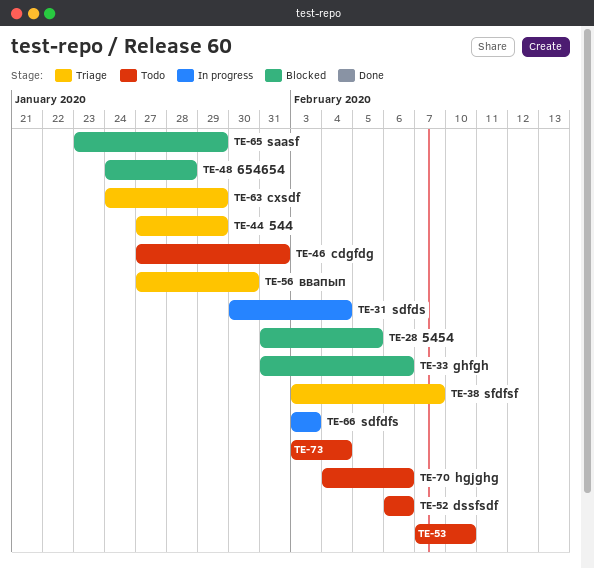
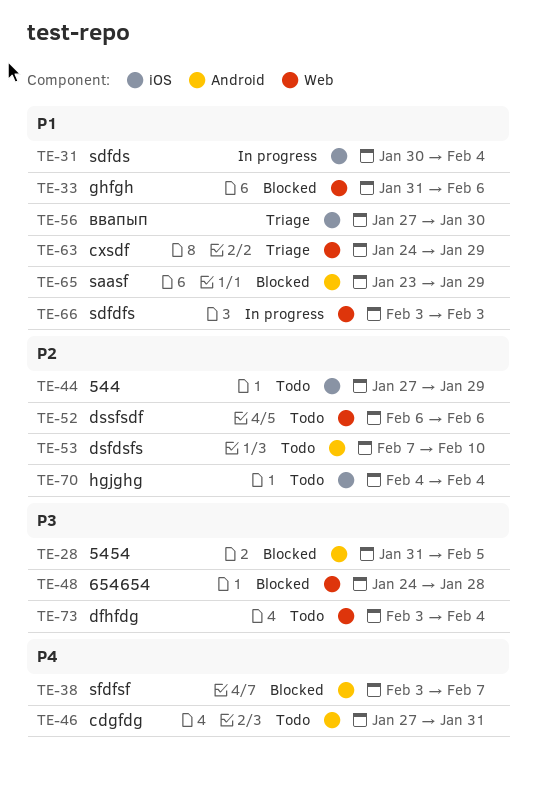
TE-38, status: Triage -> Blocked
TE-44, status: Triage -> Todo
TE-70, due: Feb 6 -> Feb 4

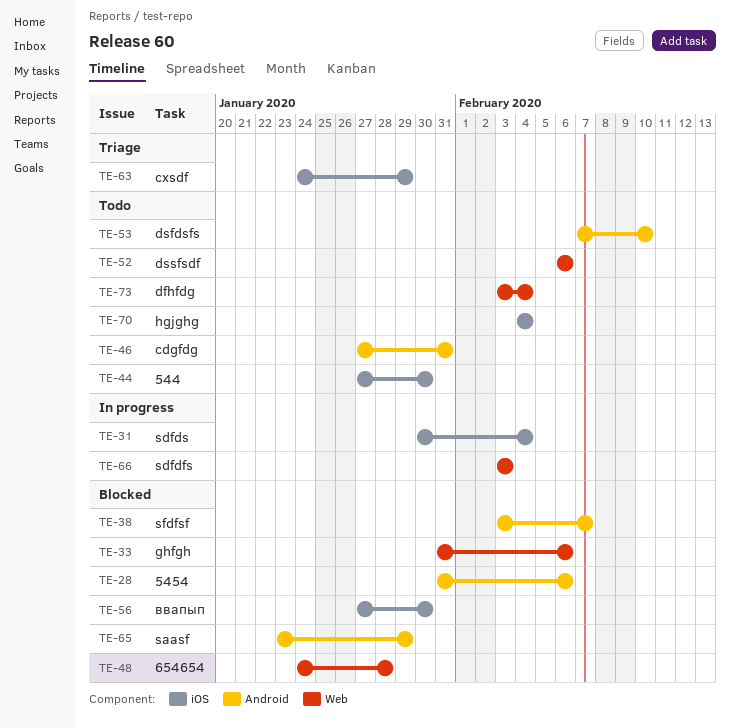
TE-28, due: Feb 5 -> Feb 6
TE-44, due: Jan 29 -> Jan 30
TE-56, status: Triage -> Blocked
TE-63, label: Web -> iOS

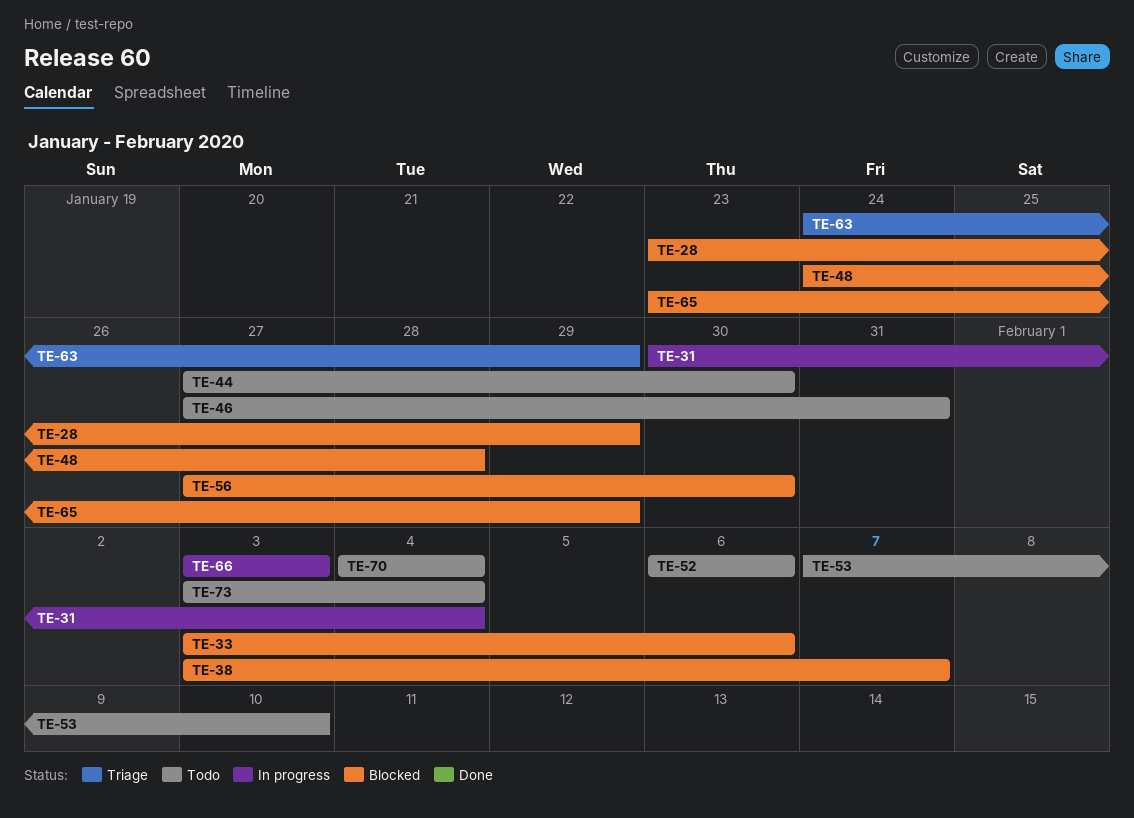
TE-28, start: Jan 31 -> Jan 23
TE-28, due: Feb 6 -> Jan 29
TE-33, start: Jan 31 -> Feb 3

